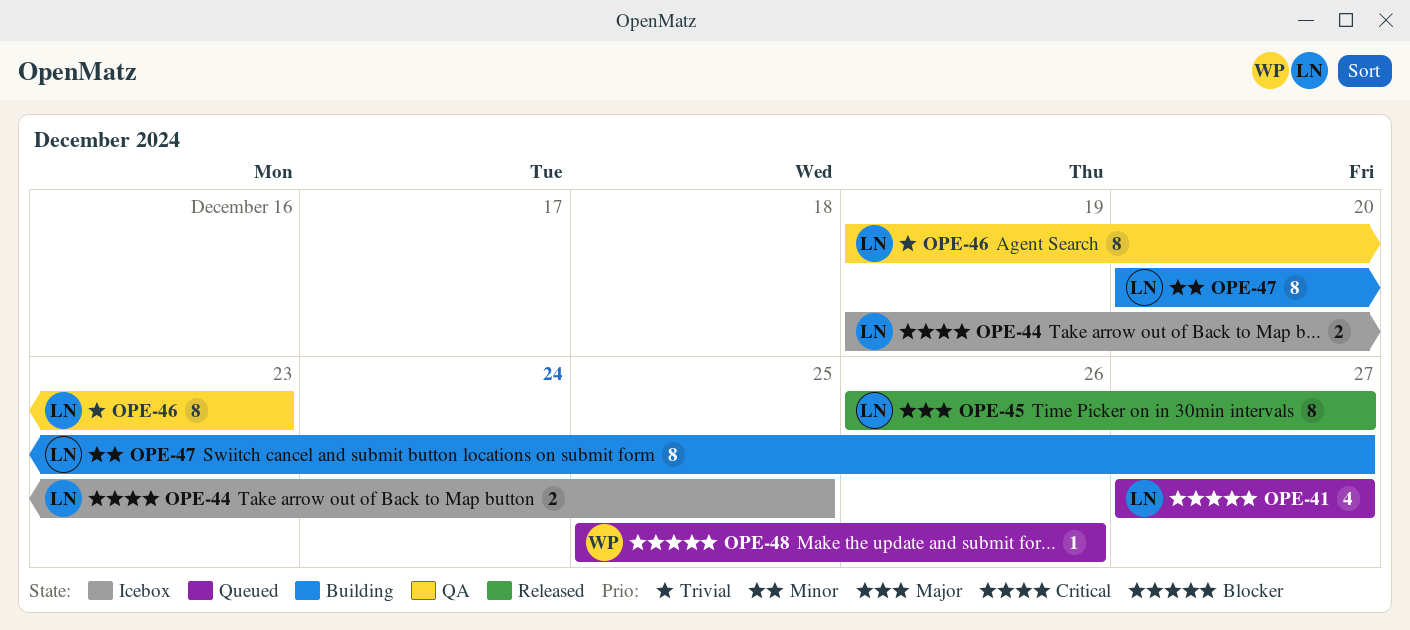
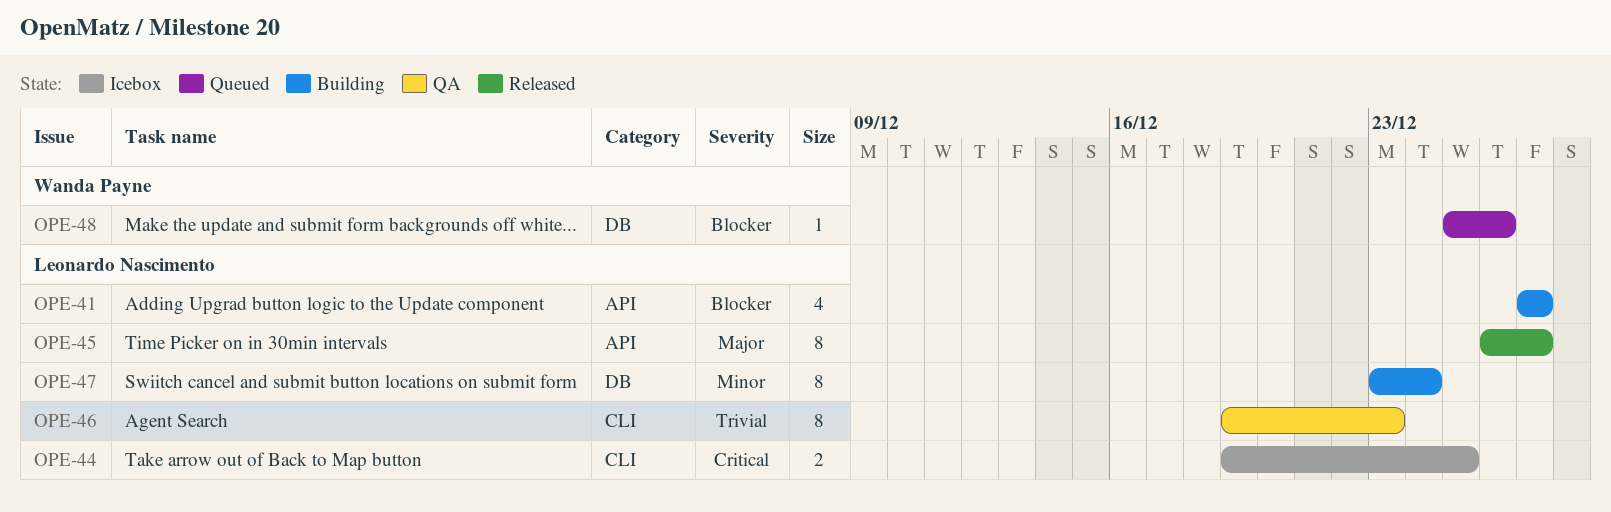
OPE-41, status: Queued -> Building
OPE-47, start: Dec 20 -> Dec 23
OPE-47, due: Dec 27 -> Dec 24

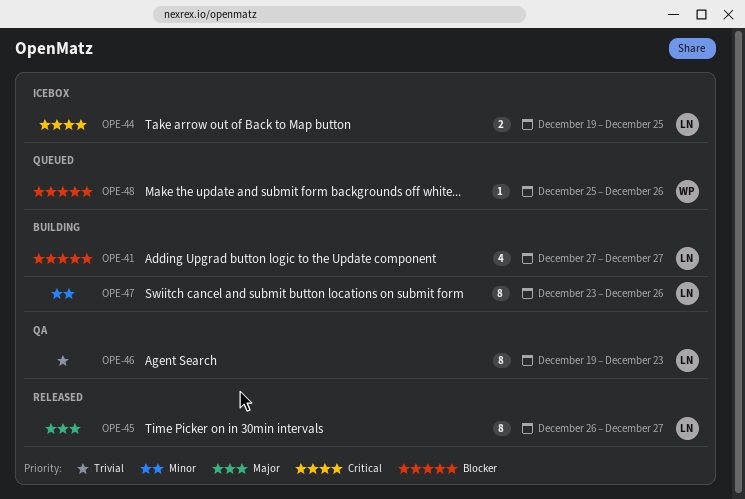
OPE-47, due: Dec 24 -> Dec 26

